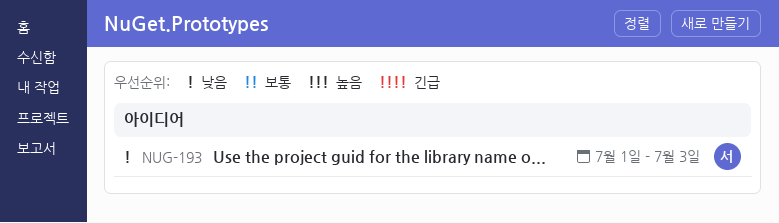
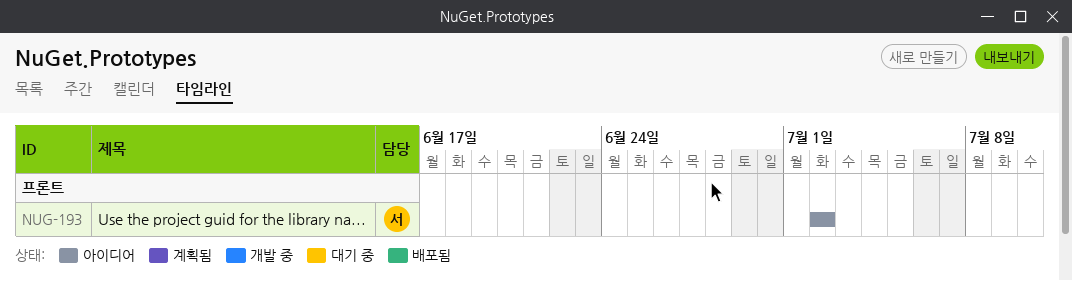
NUG-193, start: Jul 1 -> Jul 2
NUG-193, due: Jul 3 -> Jul 2

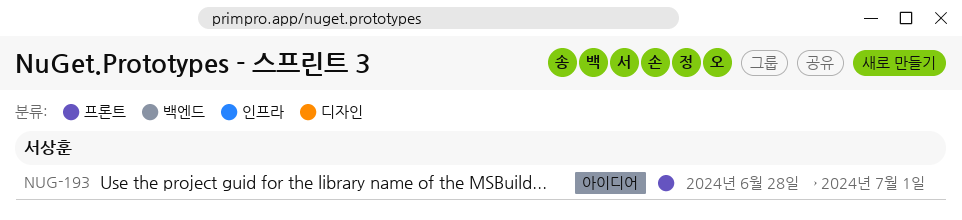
NUG-193, start: Jul 2 -> Jun 28
NUG-193, due: Jul 2 -> Jul 1

